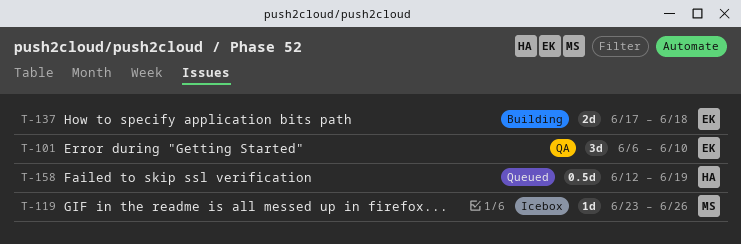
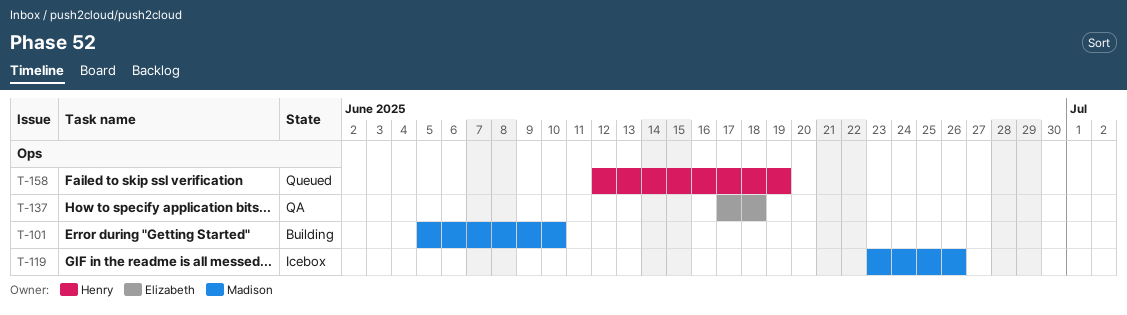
T-101, status: QA -> Building
T-101, owner: Elizabeth -> Madison
T-101, start: Jun 6 -> Jun 5
T-137, status: Building -> QA

